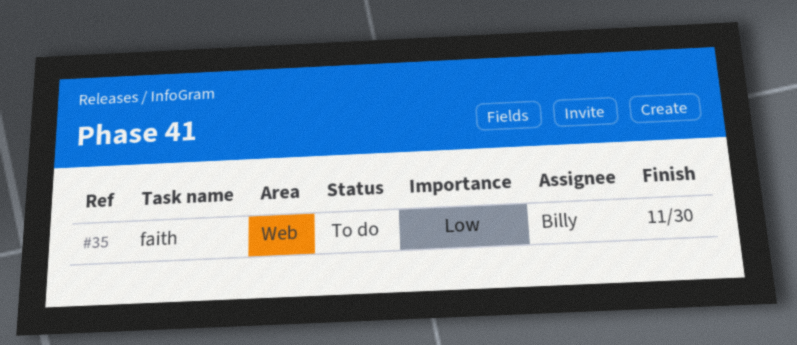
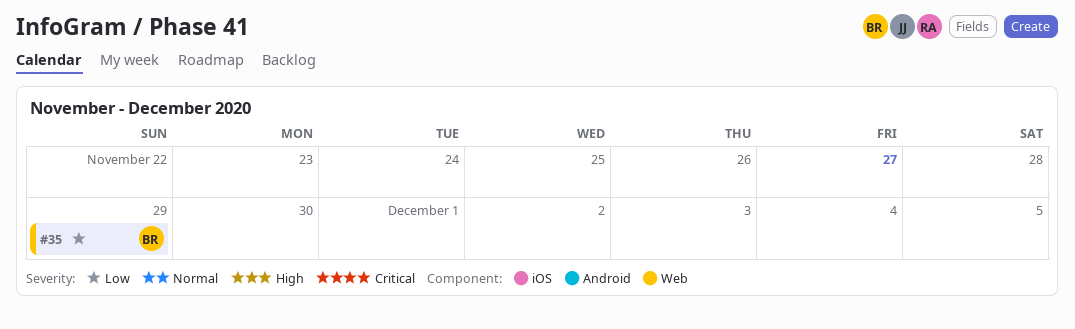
#35, due: Nov 30 -> Nov 29

